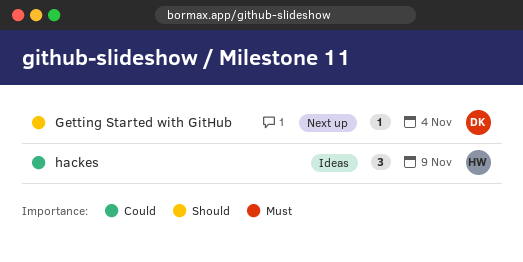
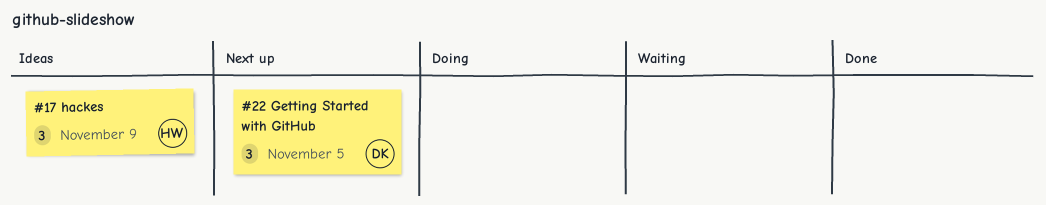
Getting Started with GitHub, estimate: 1 -> 3
Getting Started with GitHub, due: Nov 4 -> Nov 5

